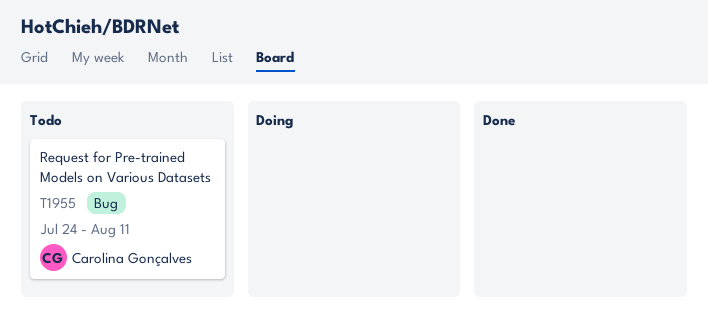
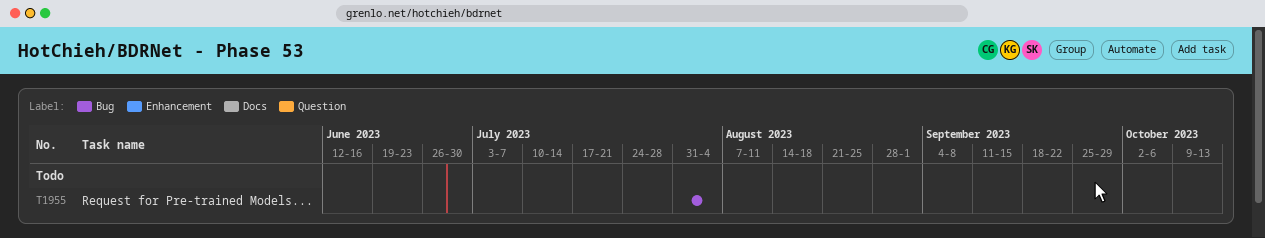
T1955, start: Jul 24 -> Jul 31
T1955, due: Aug 11 -> Aug 4

